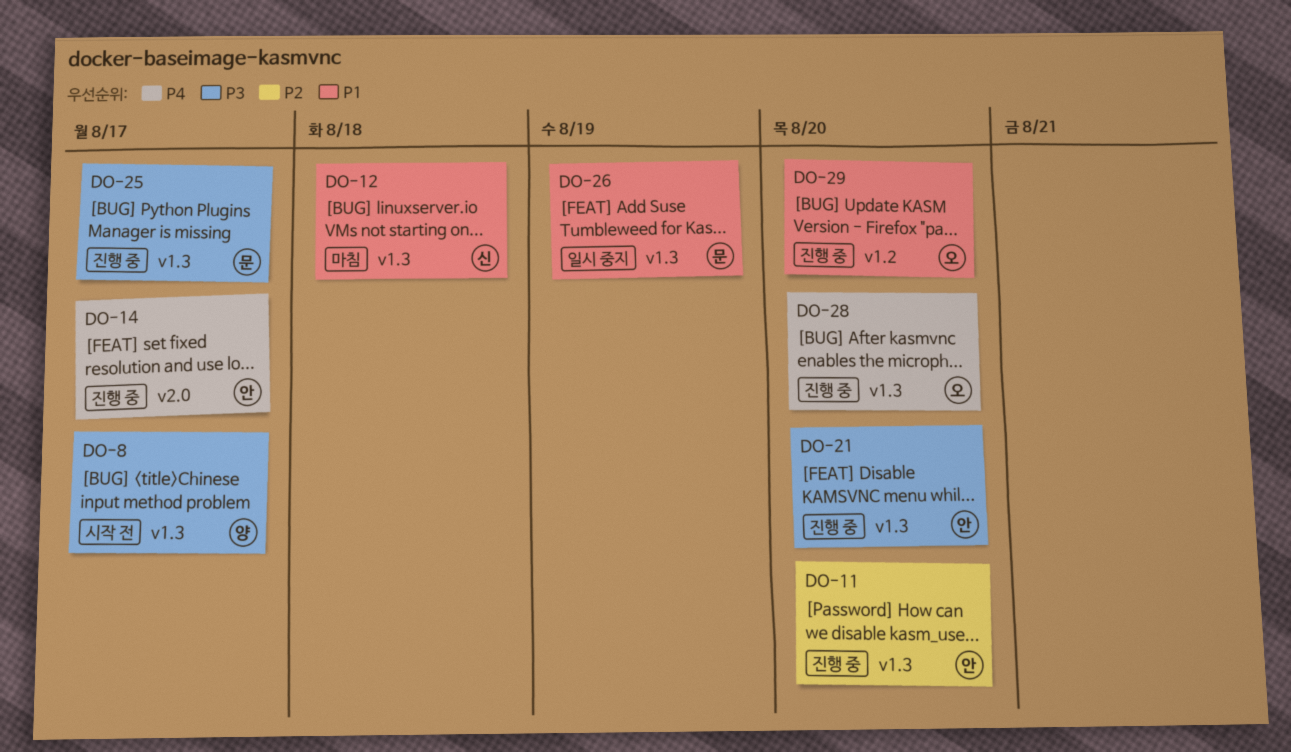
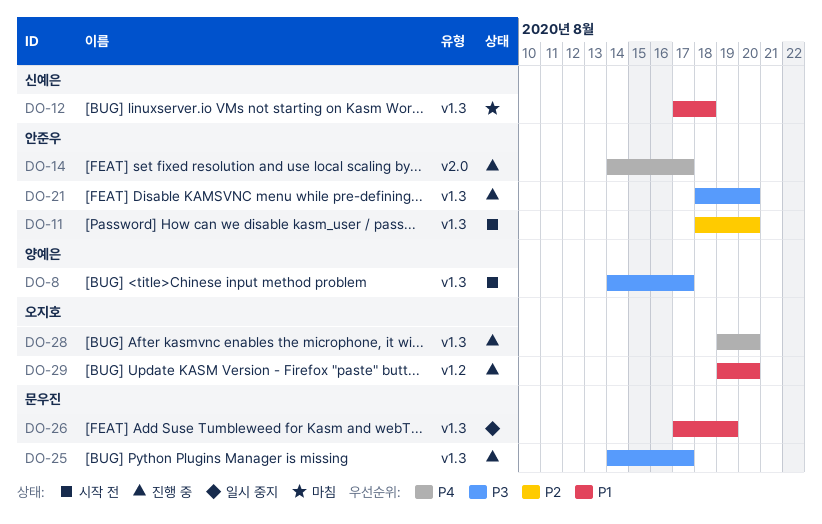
DO-11, status: 진행 중 -> 시작 전

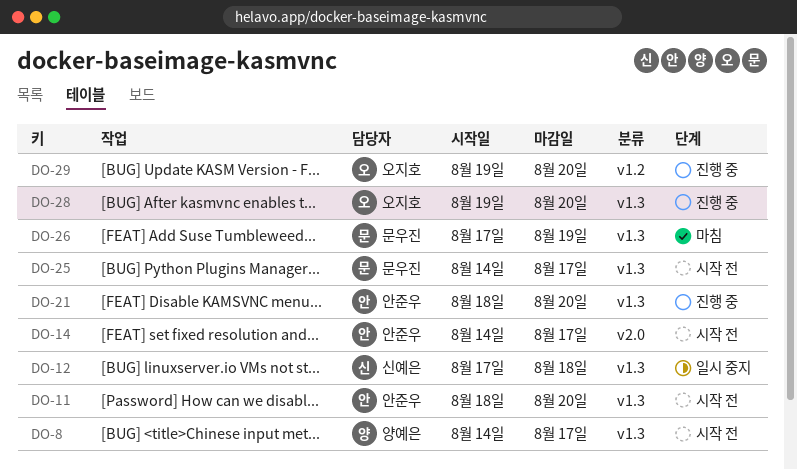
DO-12, status: 마침 -> 일시 중지
DO-14, status: 진행 중 -> 시작 전
DO-25, status: 진행 중 -> 시작 전
DO-26, status: 일시 중지 -> 마침

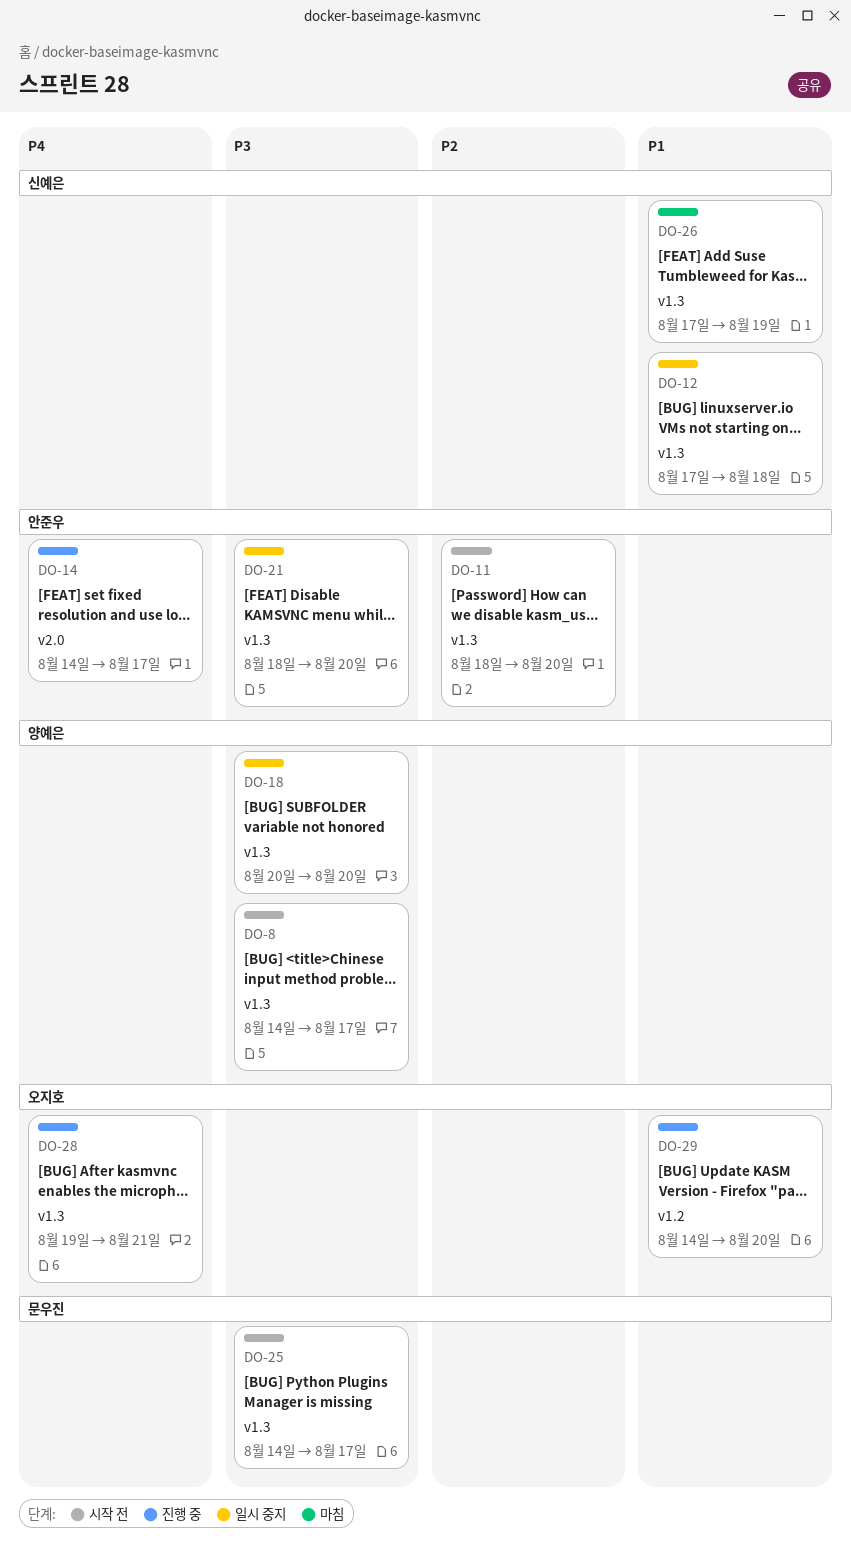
DO-14, status: 시작 전 -> 진행 중
DO-18: none -> present
DO-21, status: 진행 중 -> 일시 중지
DO-26, owner: 문우진 -> 신예은
DO-28, due: Aug 20 -> Aug 21
DO-29, start: Aug 19 -> Aug 14

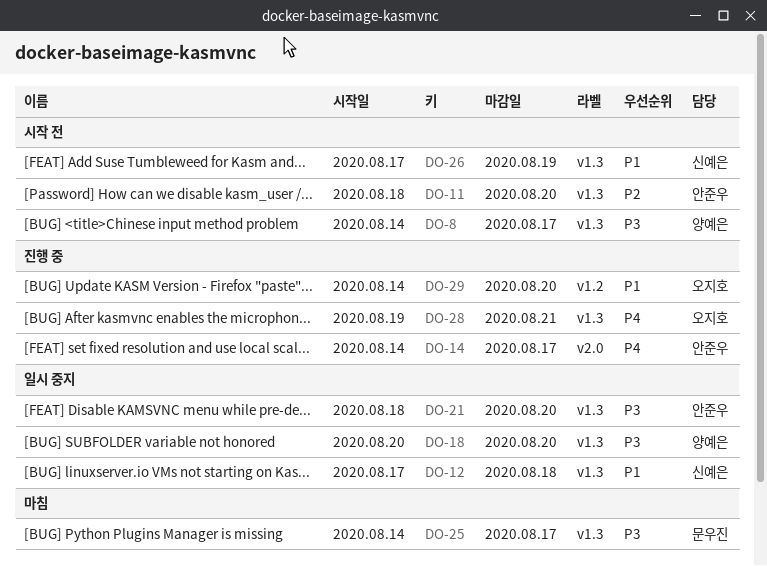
DO-25, status: 시작 전 -> 마침
DO-26, status: 마침 -> 시작 전

